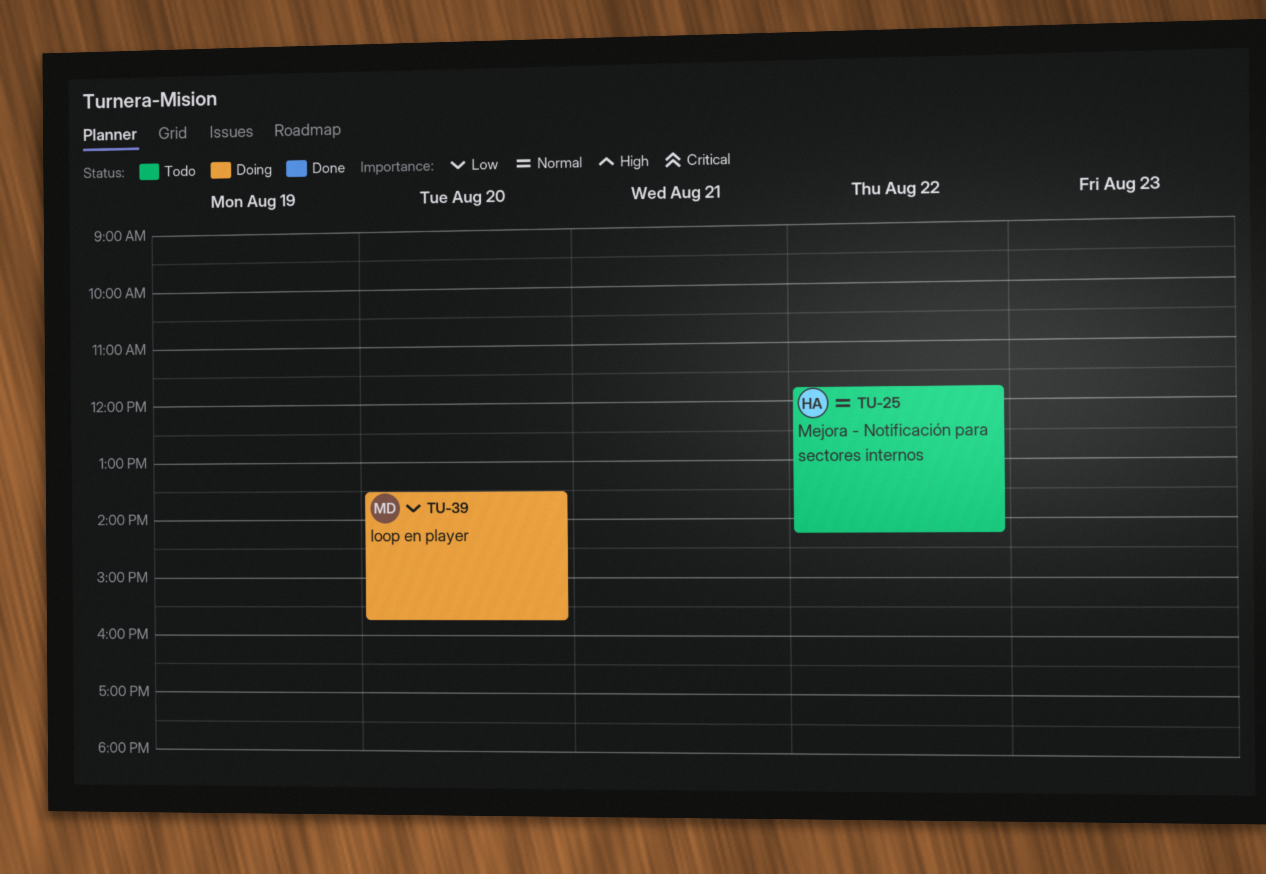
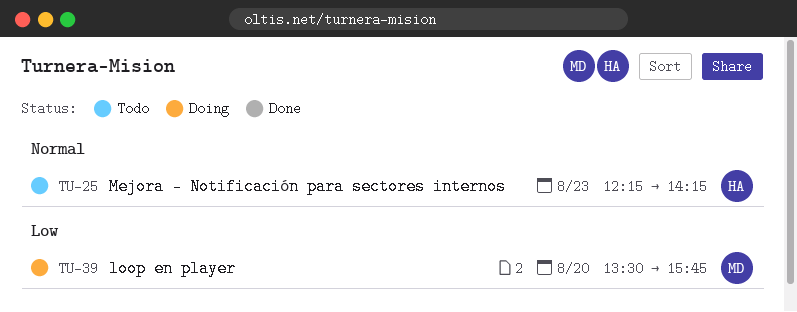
TU-25, day: Aug 22 -> Aug 23
TU-25, begins: 11:45 -> 12:15

